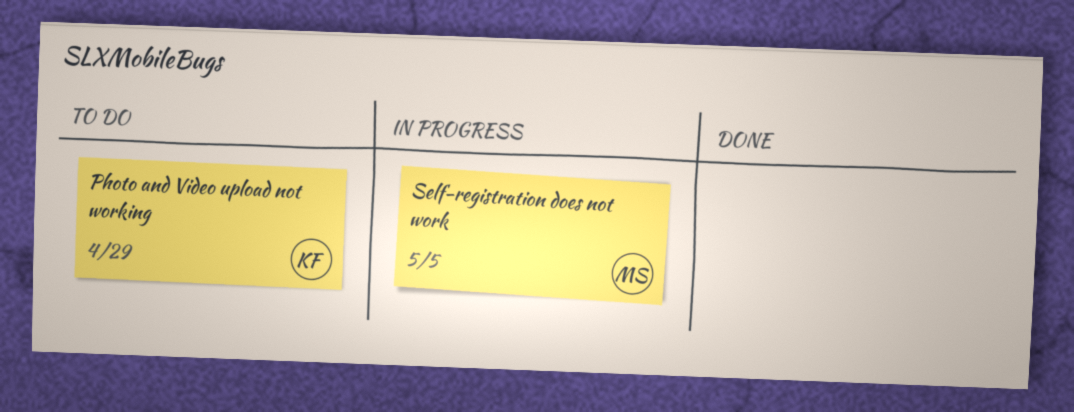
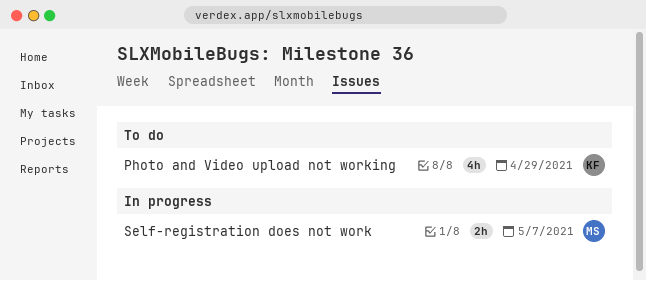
Self-registration does not work, due: May 5 -> May 7

